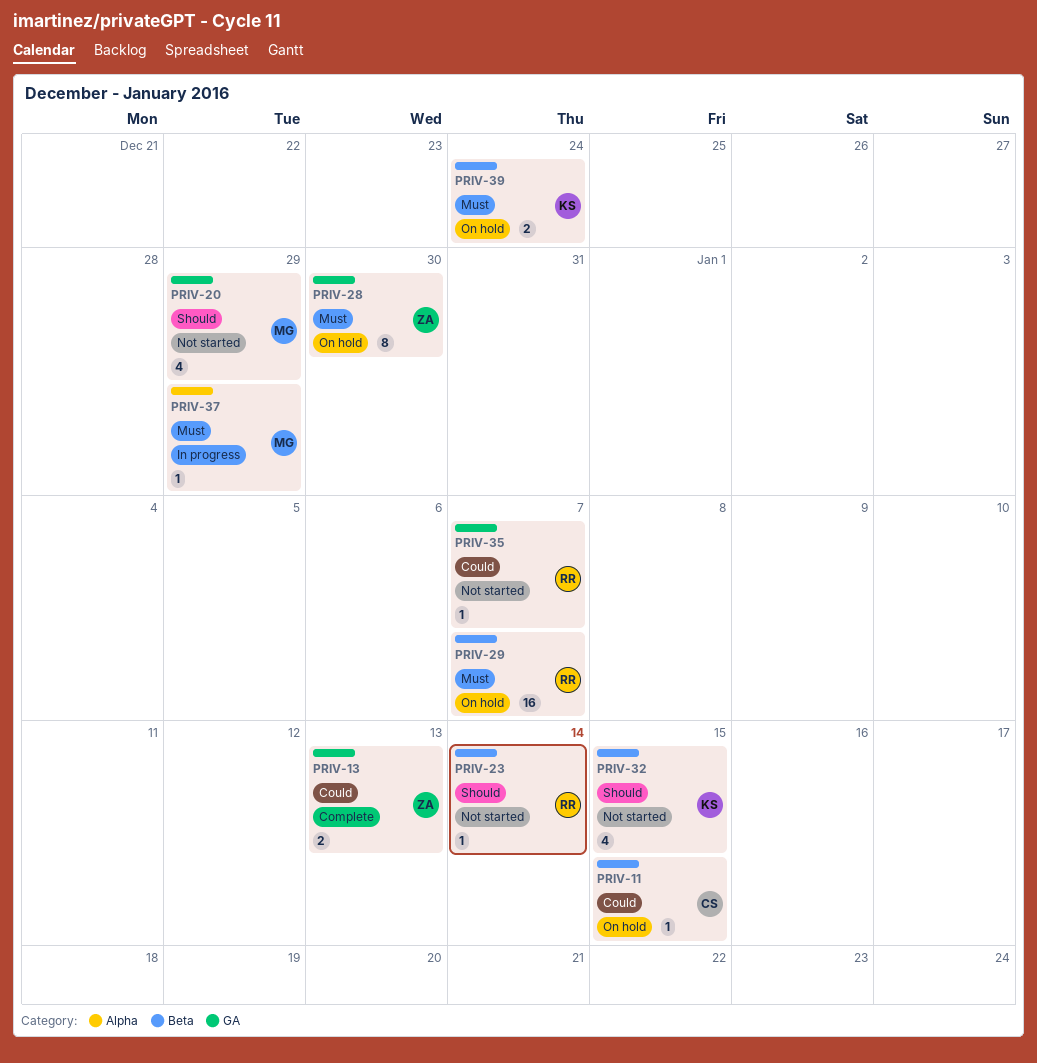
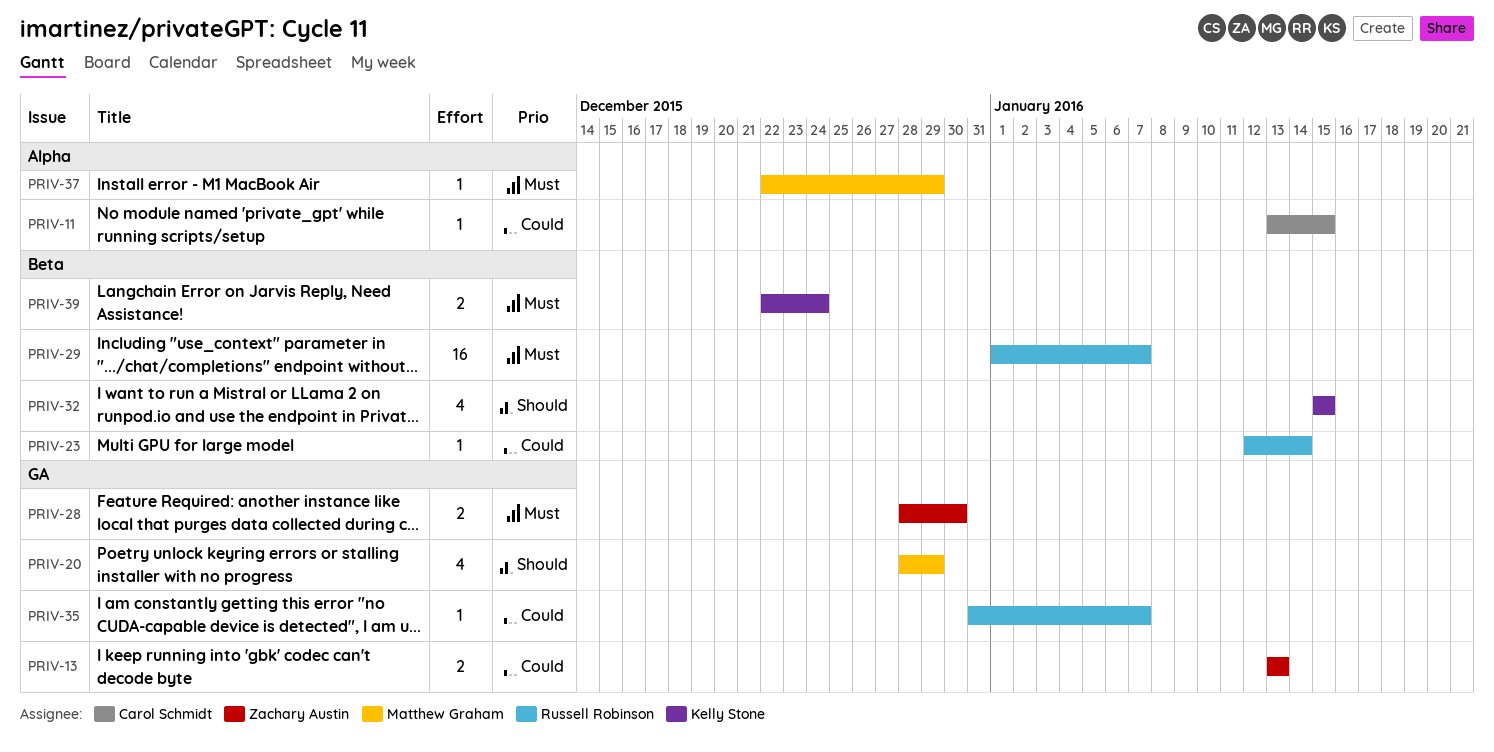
PRIV-11, label: Beta -> Alpha
PRIV-23, priority: Should -> Could
PRIV-28, estimate: 8 -> 2

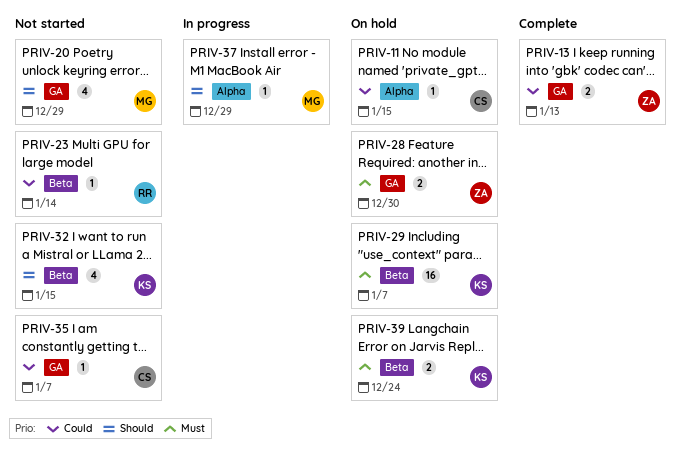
PRIV-29, owner: Russell Robinson -> Kelly Stone
PRIV-35, owner: Russell Robinson -> Carol Schmidt
PRIV-37, priority: Must -> Should

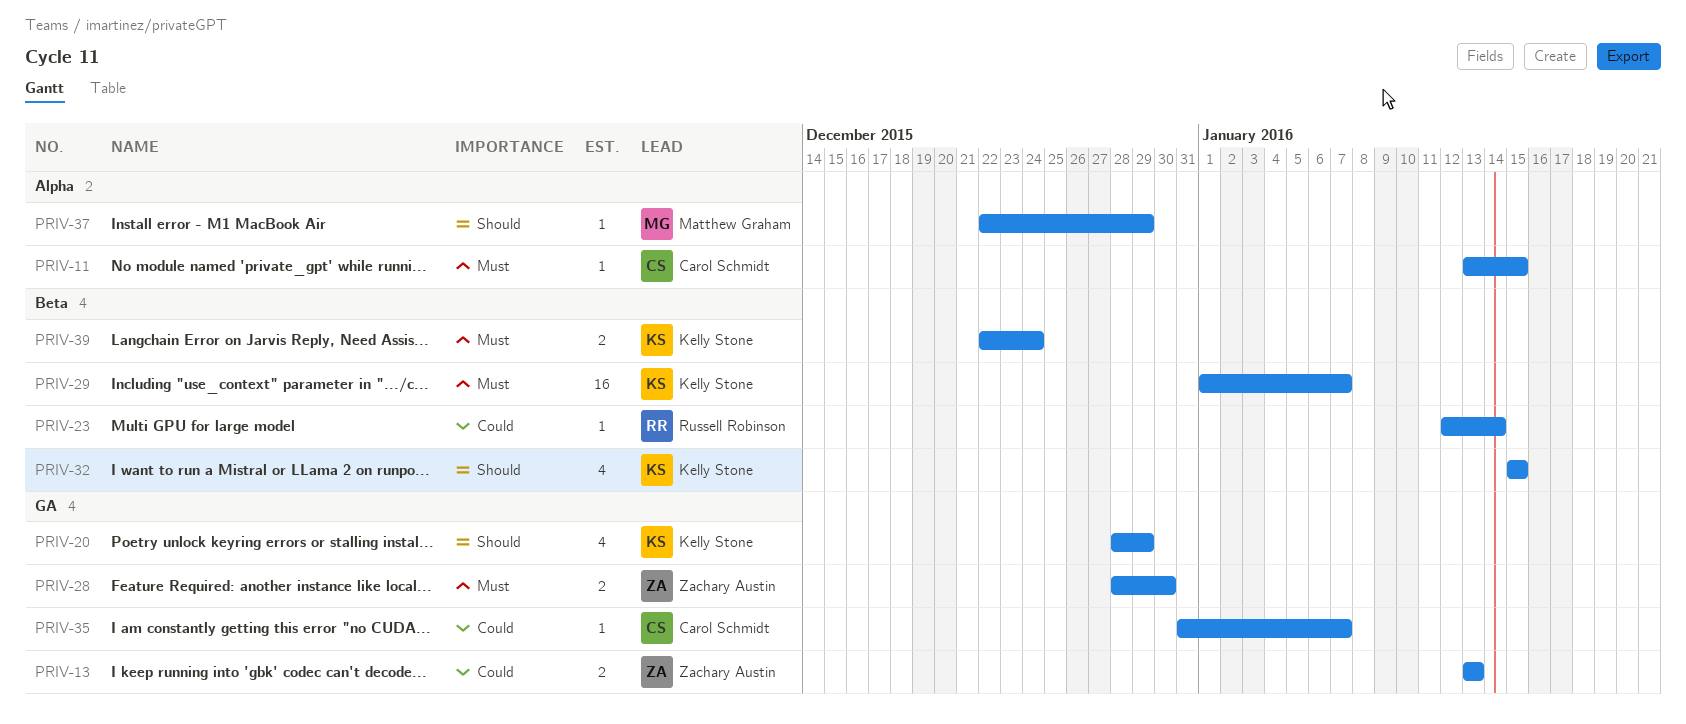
PRIV-11, priority: Could -> Must
PRIV-20, owner: Matthew Graham -> Kelly Stone

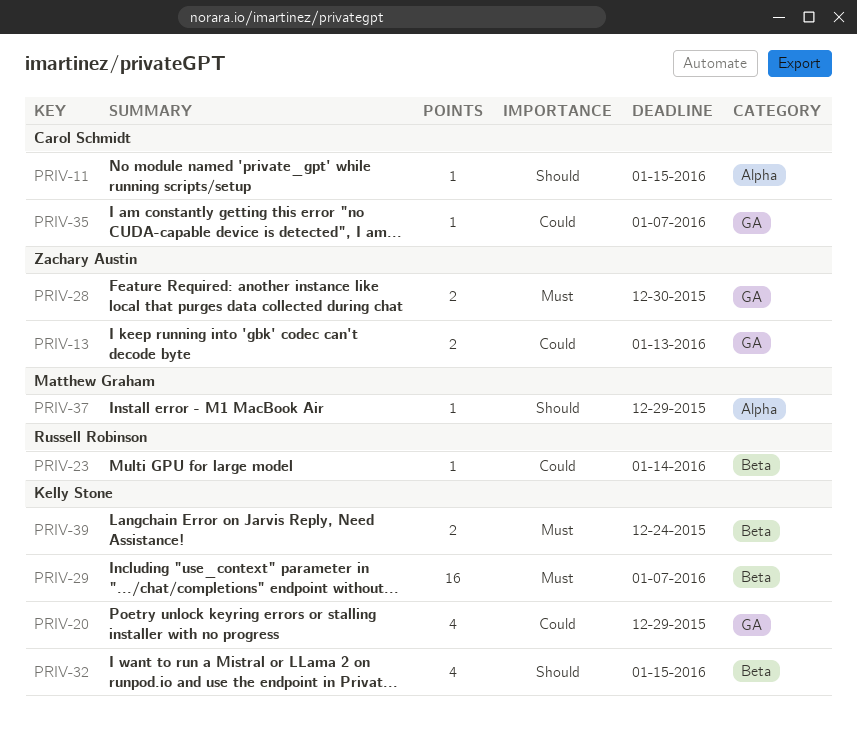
PRIV-11, priority: Must -> Should
PRIV-20, priority: Should -> Could

